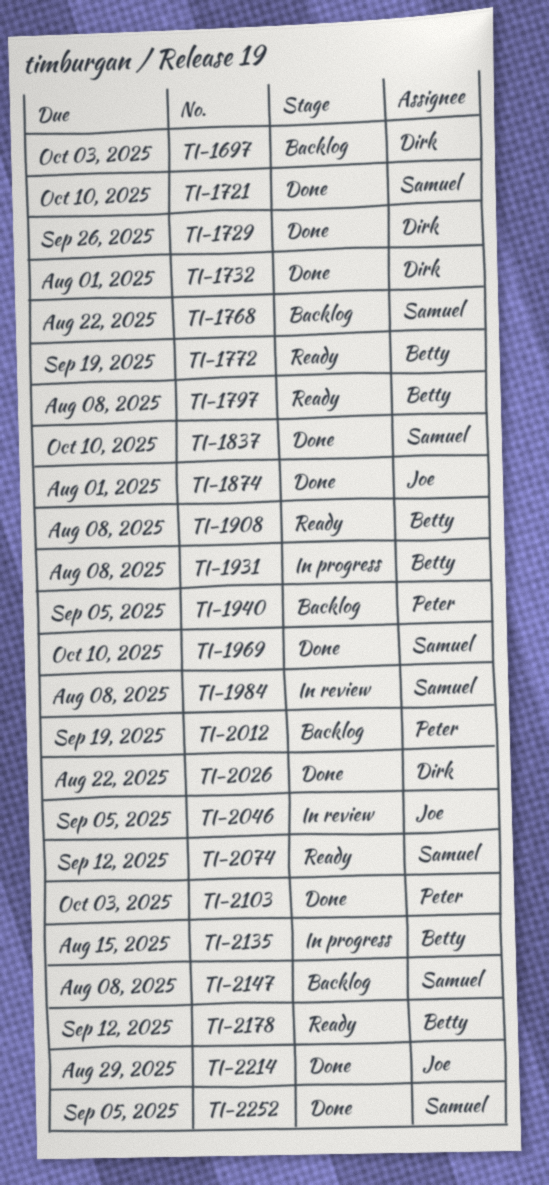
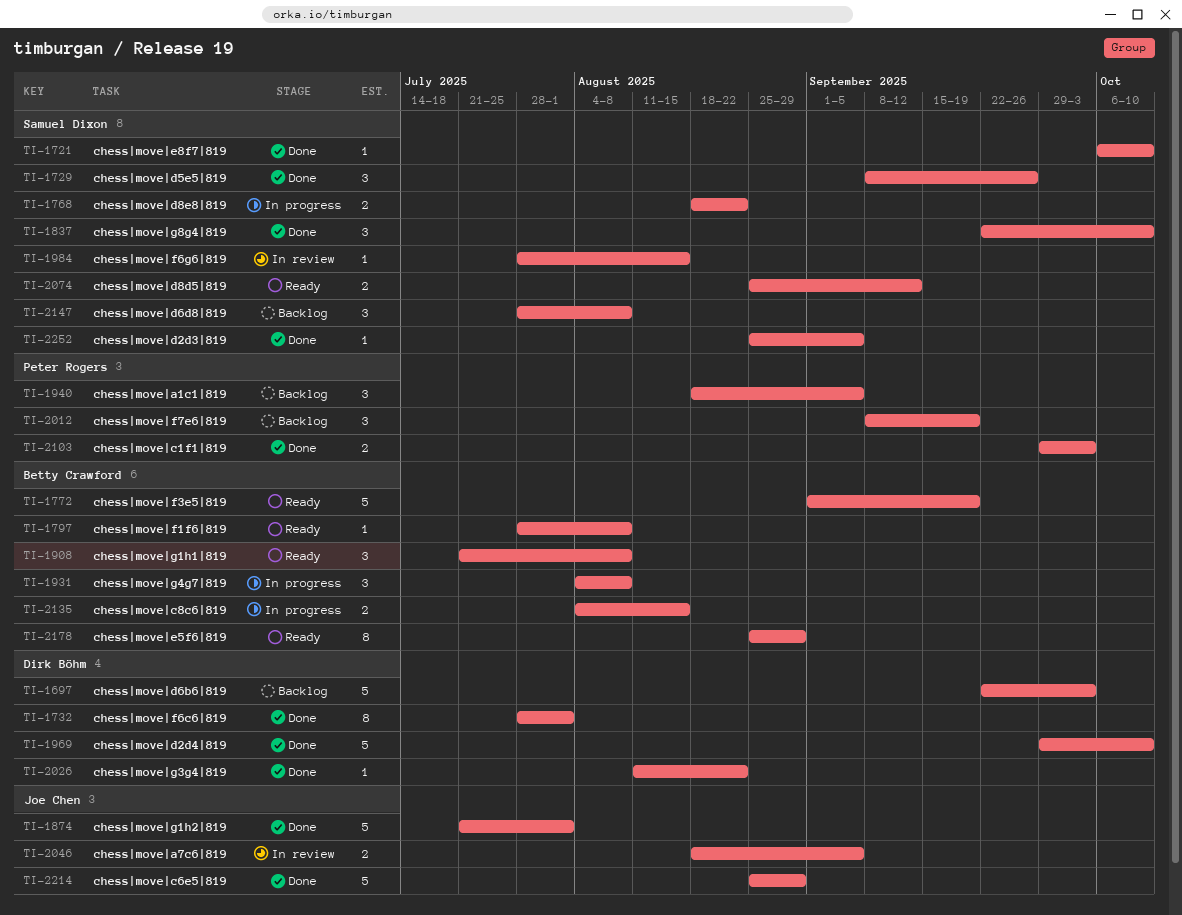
TI-1729, owner: Dirk Böhm -> Samuel Dixon
TI-1768, status: Backlog -> In progress
TI-1969, owner: Samuel Dixon -> Dirk Böhm
TI-1984, due: Aug 8 -> Aug 15
TI-2178, due: Sep 12 -> Aug 29

